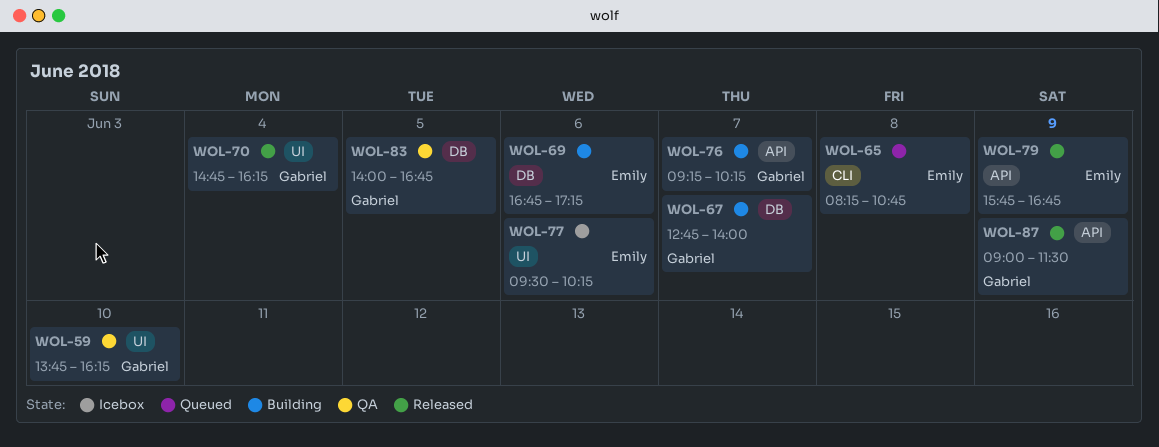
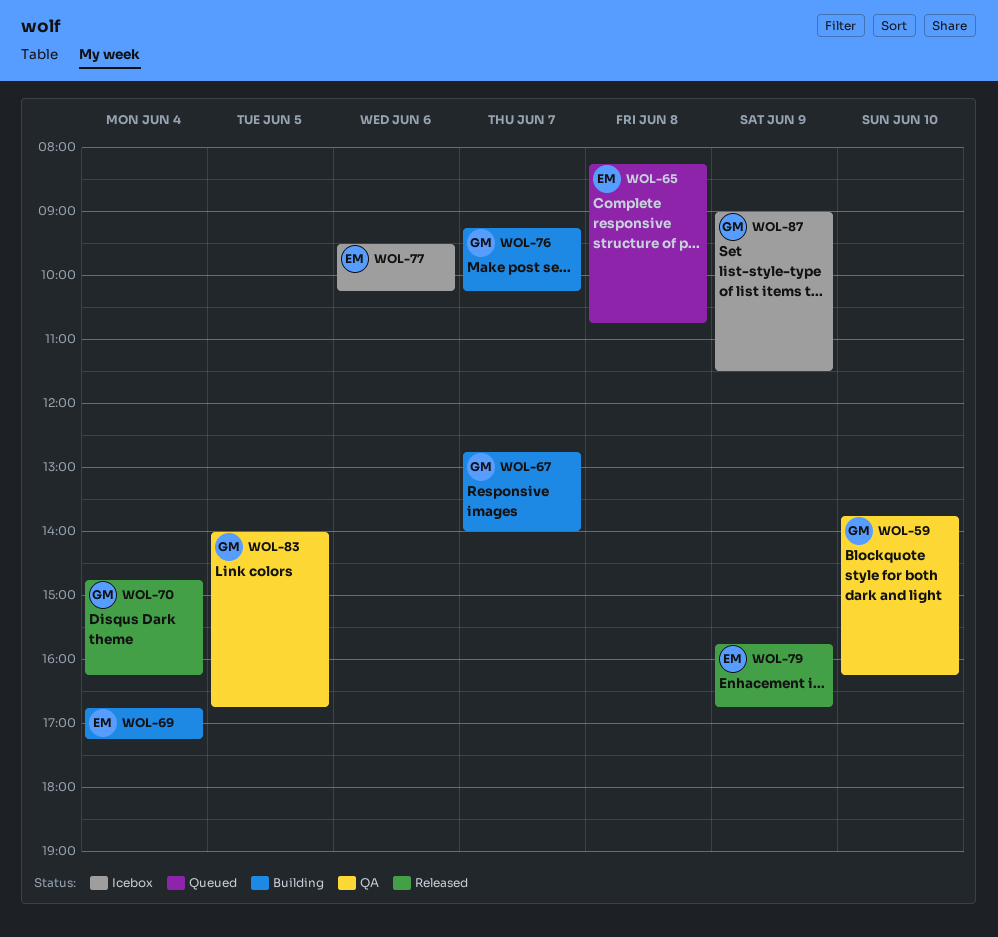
WOL-69, day: Jun 6 -> Jun 4
WOL-87, status: Released -> Icebox

